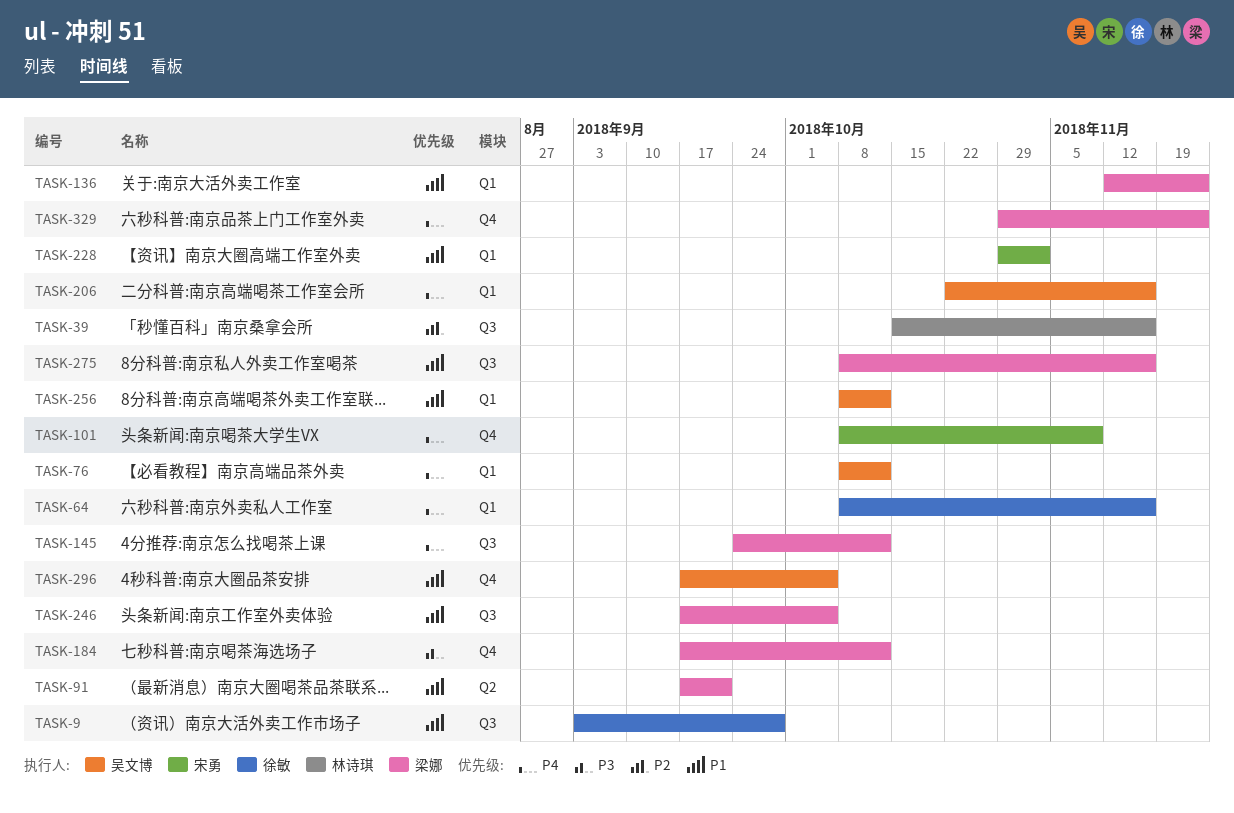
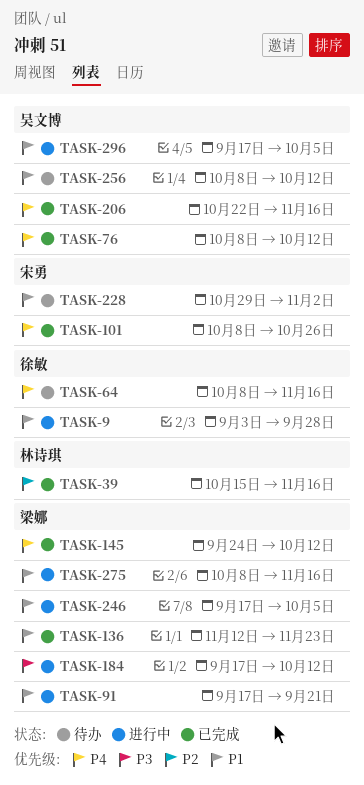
TASK-101, due: Nov 9 -> Oct 26
TASK-329: present -> none

